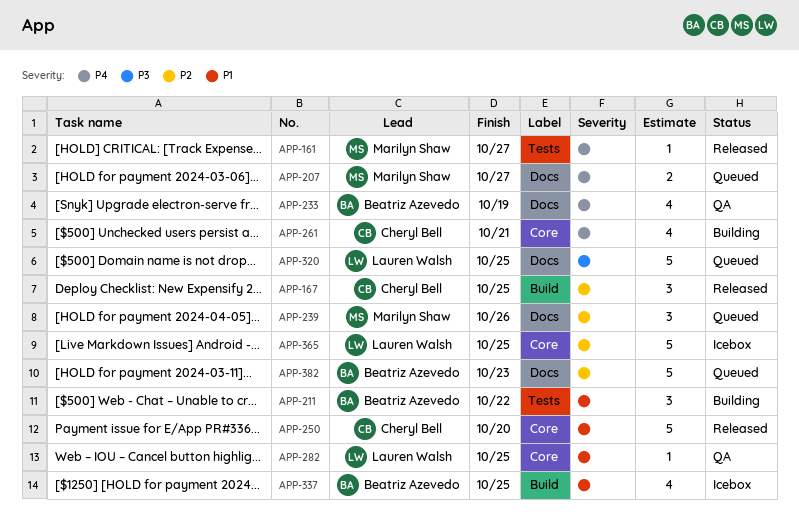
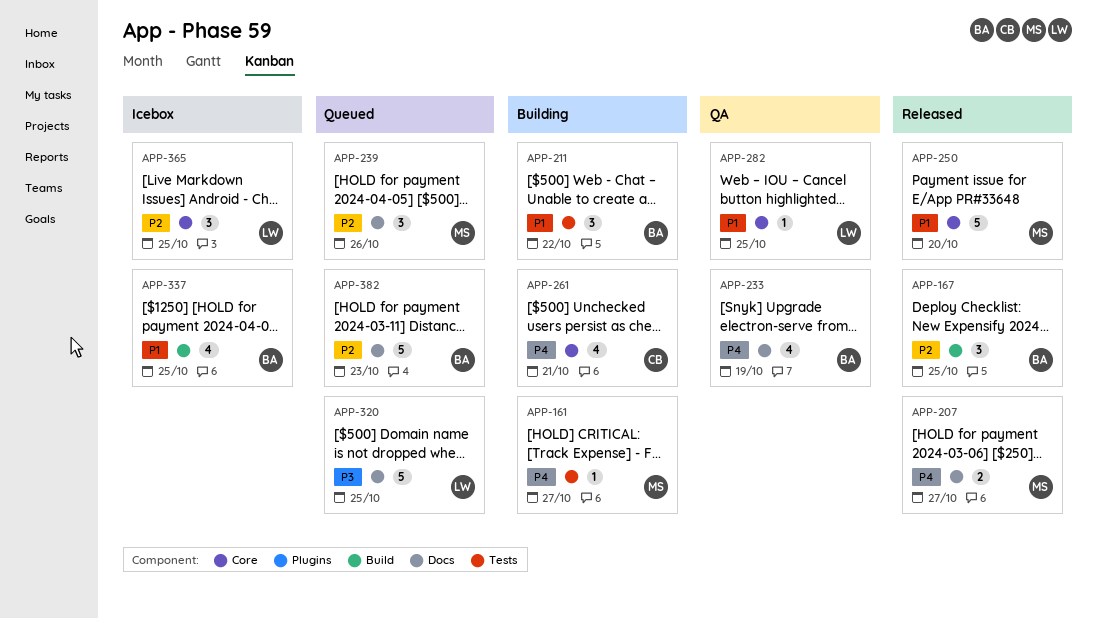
APP-161, status: Released -> Building
APP-167, owner: Cheryl Bell -> Beatriz Azevedo
APP-207, status: Queued -> Released
APP-250, owner: Cheryl Bell -> Marilyn Shaw
APP-365, estimate: 5 -> 3

